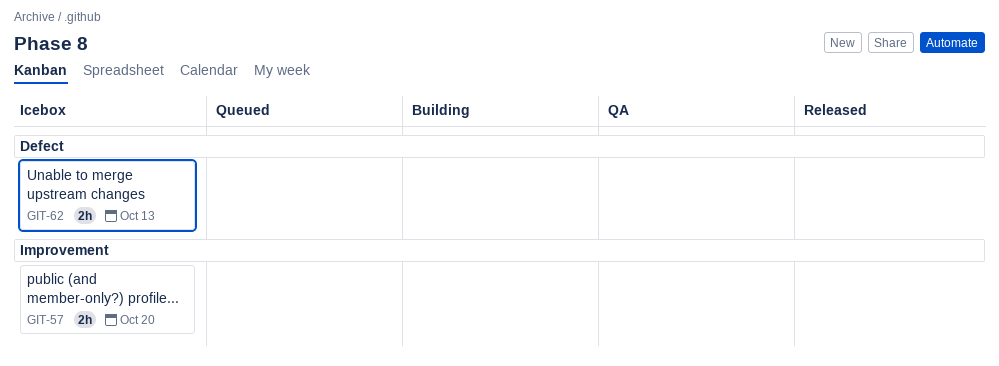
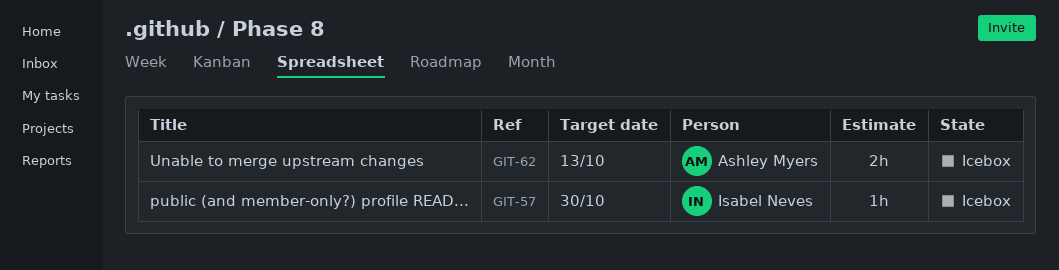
GIT-57, estimate: 2h -> 1h
GIT-57, due: Oct 20 -> Oct 30

